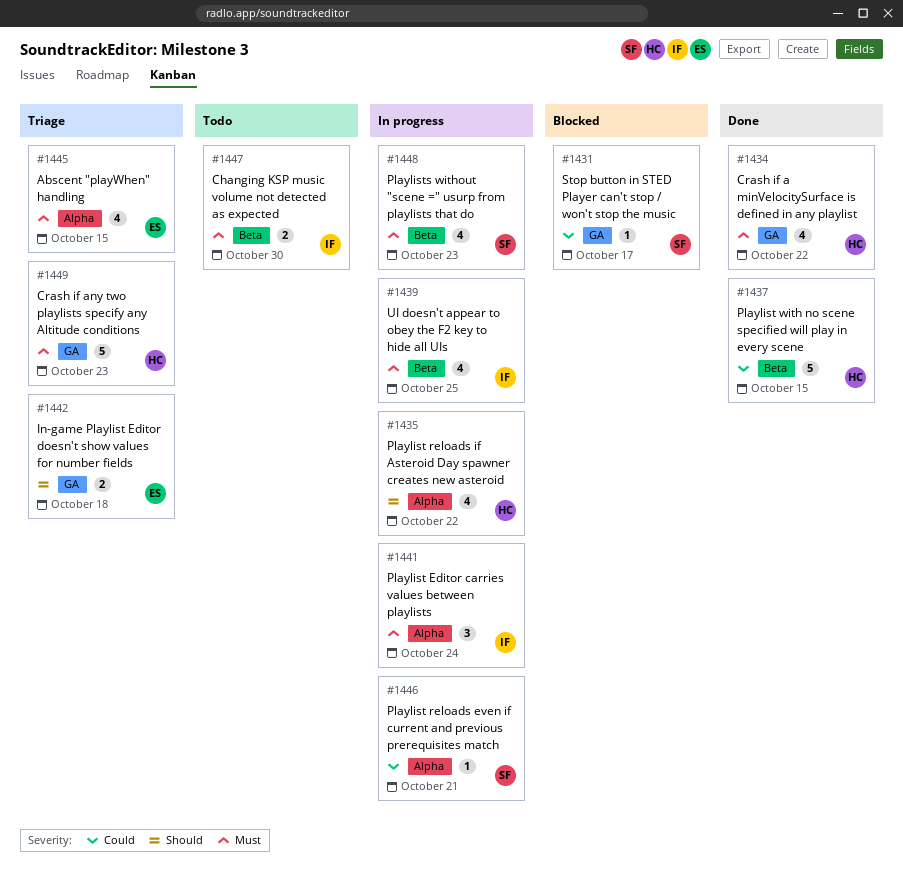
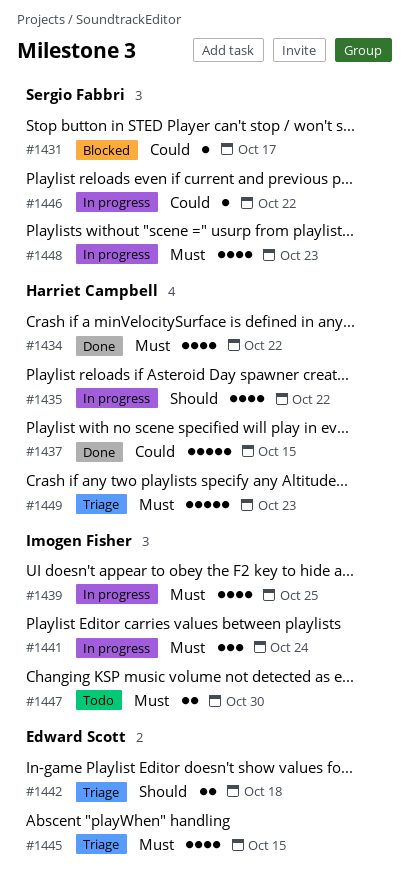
#1446, due: Oct 21 -> Oct 22

